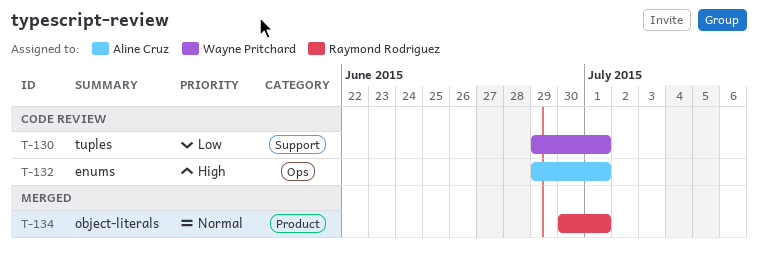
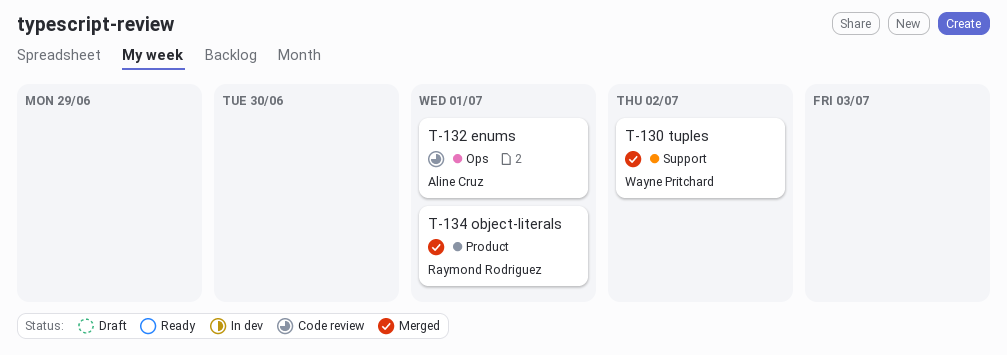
T-130, status: Code review -> Merged
T-130, due: Jul 1 -> Jul 2

